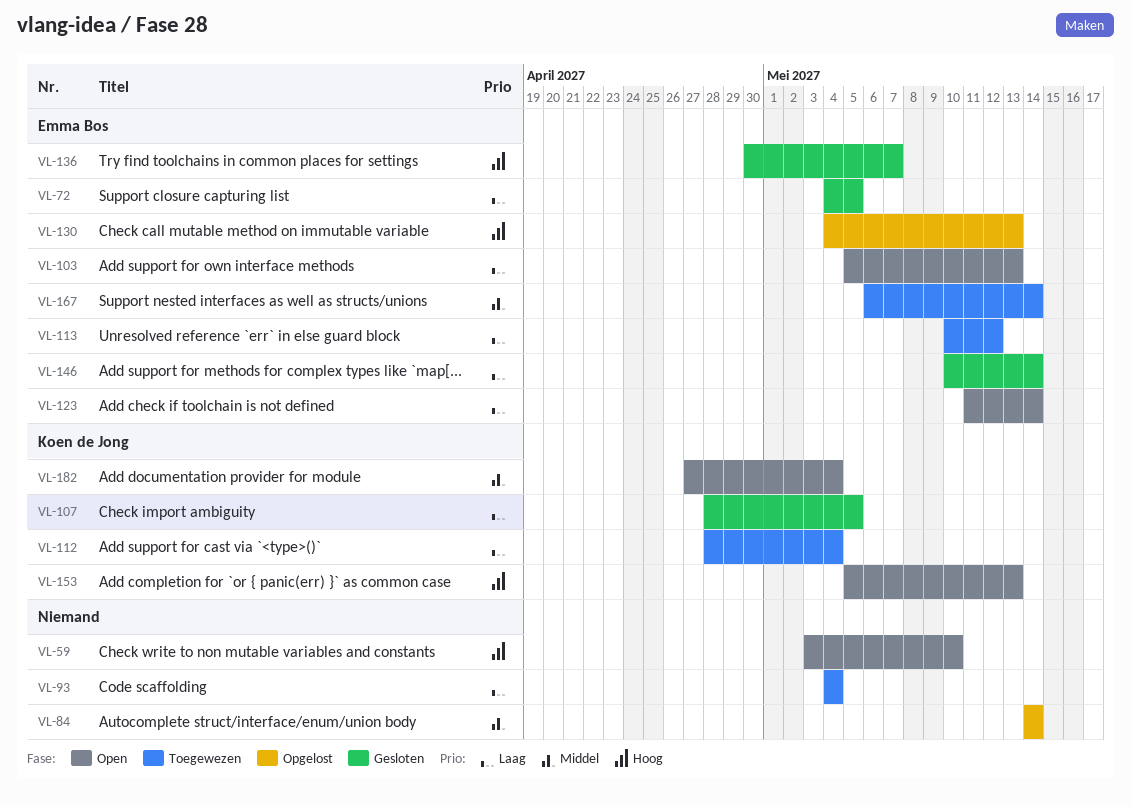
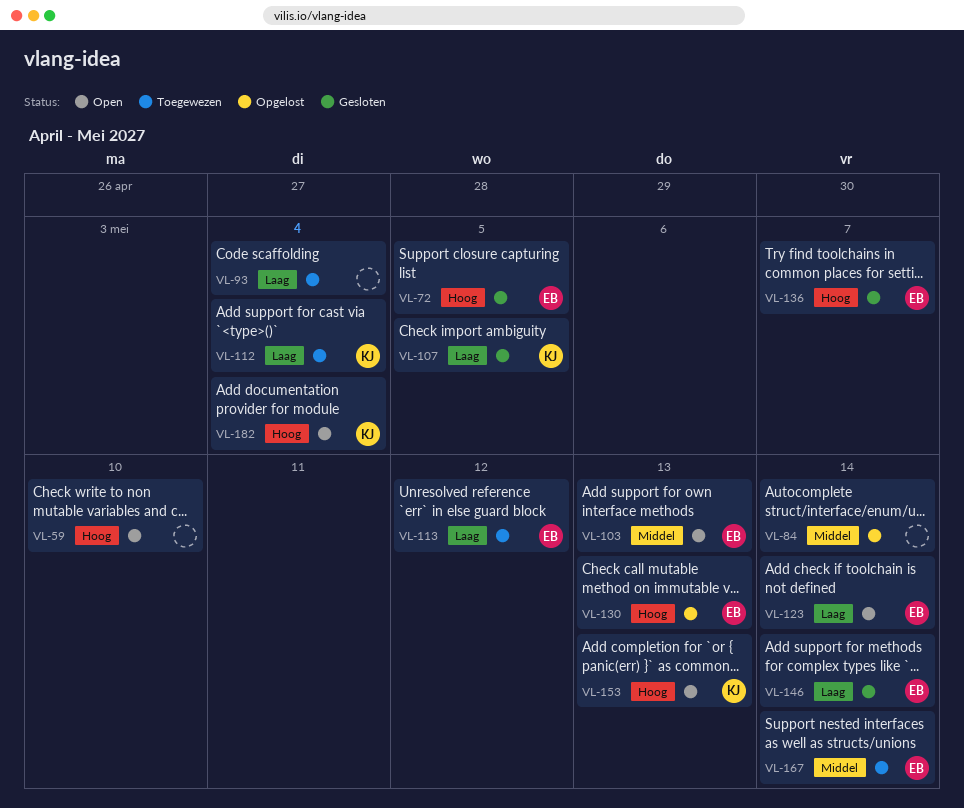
VL-72, priority: Laag -> Hoog
VL-103, priority: Laag -> Middel
VL-182, priority: Middel -> Hoog

